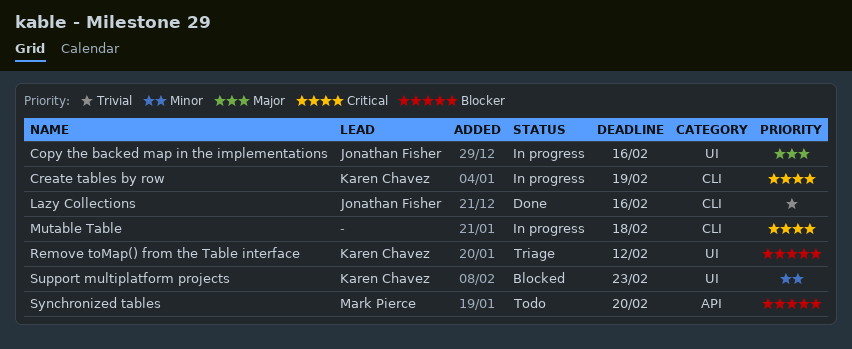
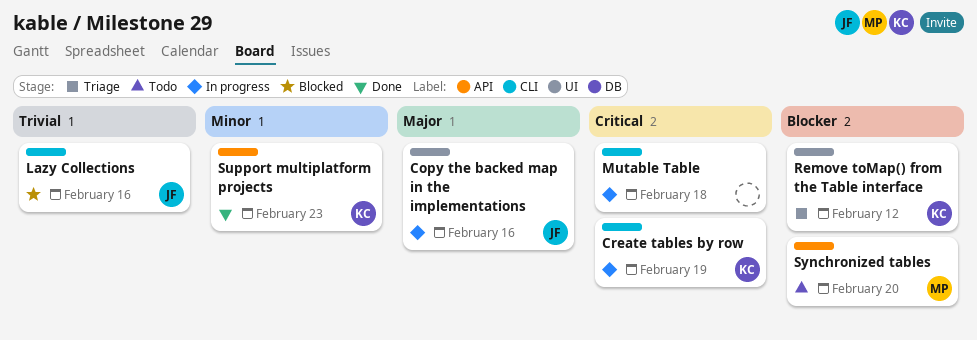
Lazy Collections, status: Done -> Blocked
Support multiplatform projects, status: Blocked -> Done
Support multiplatform projects, label: UI -> API

